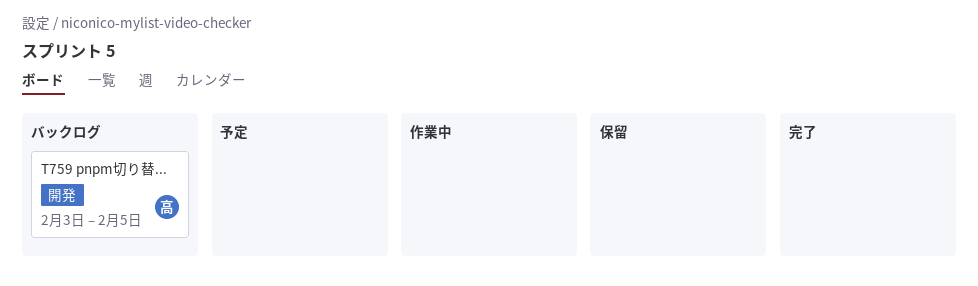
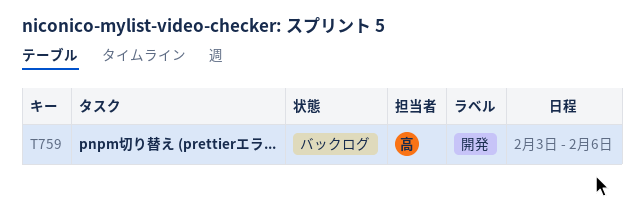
T759, due: Feb 5 -> Feb 6

